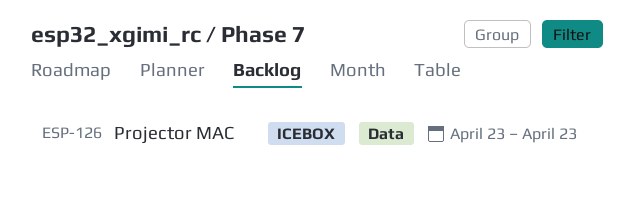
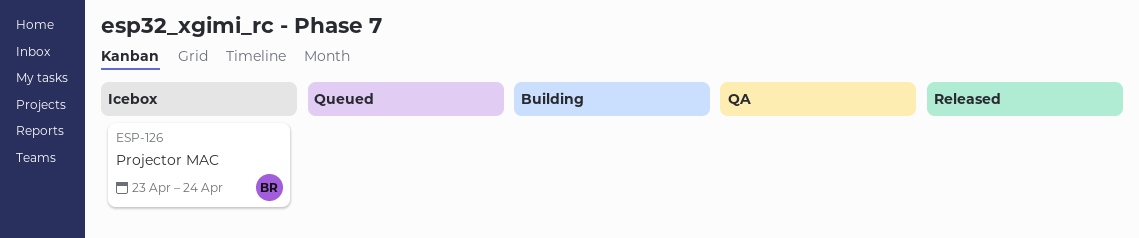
ESP-126, due: Apr 23 -> Apr 24

